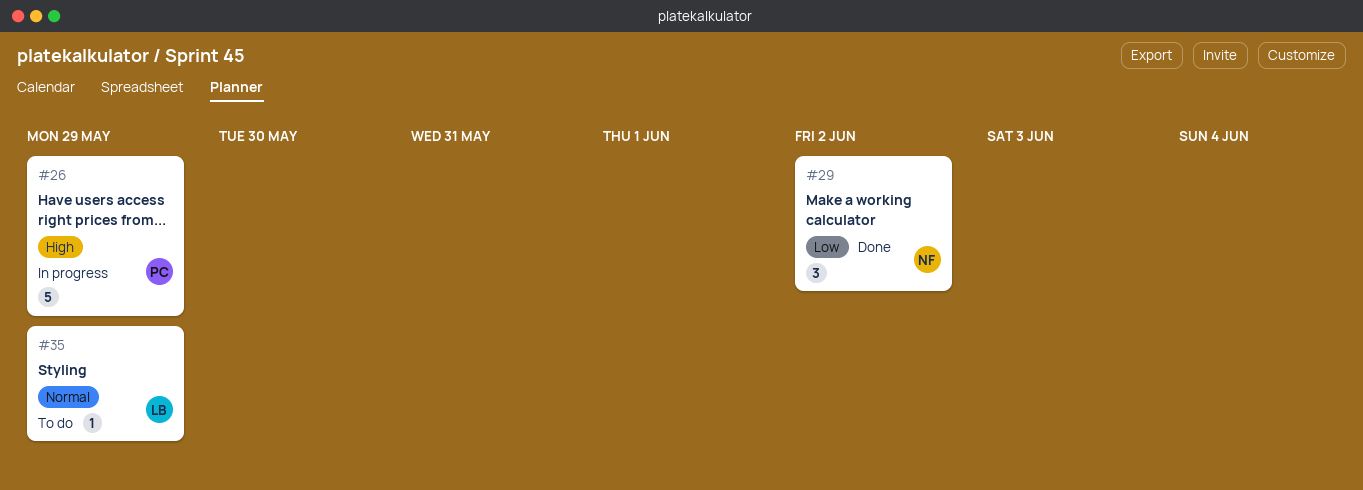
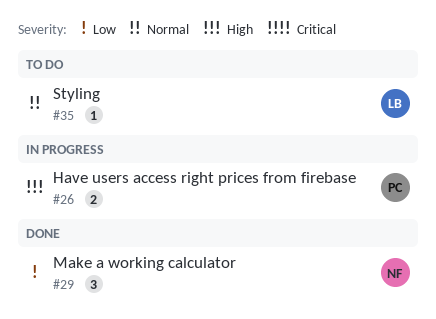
#26, estimate: 5 -> 2

